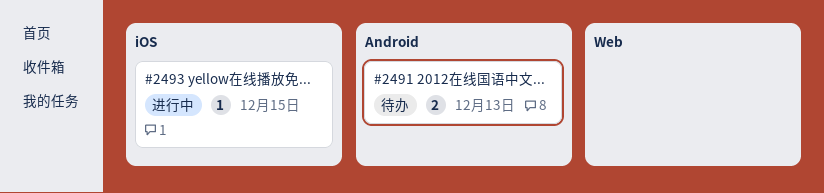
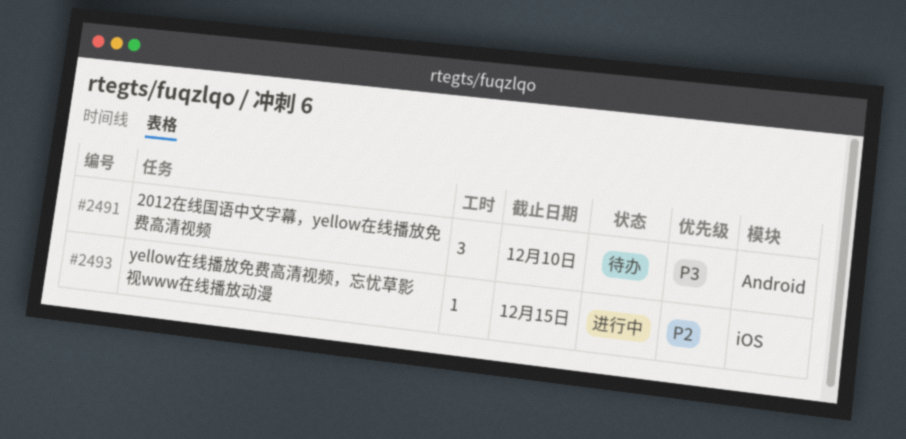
#2491, estimate: 2 -> 3
#2491, due: Dec 13 -> Dec 10

